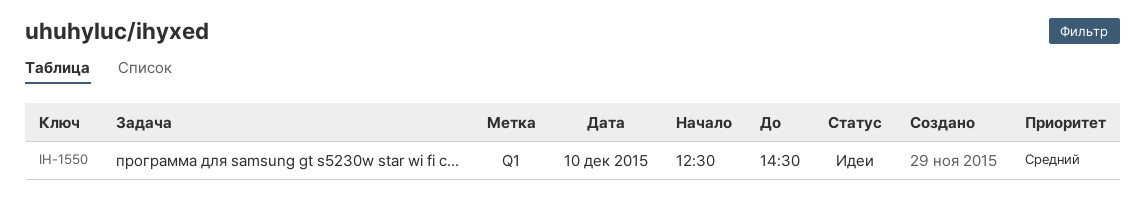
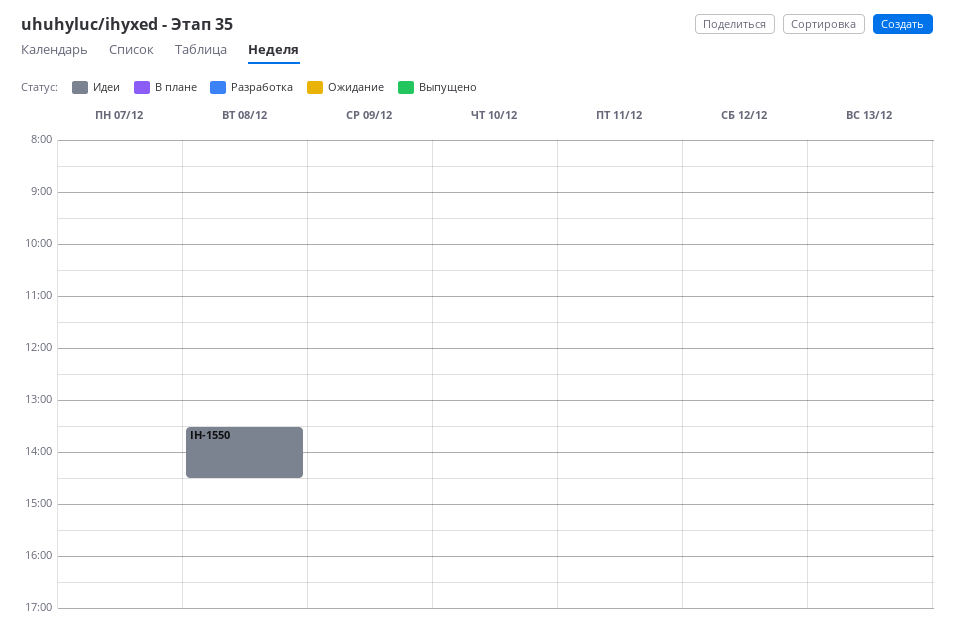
IH-1550, day: Dec 10 -> Dec 8
IH-1550, begins: 12:30 -> 13:30

